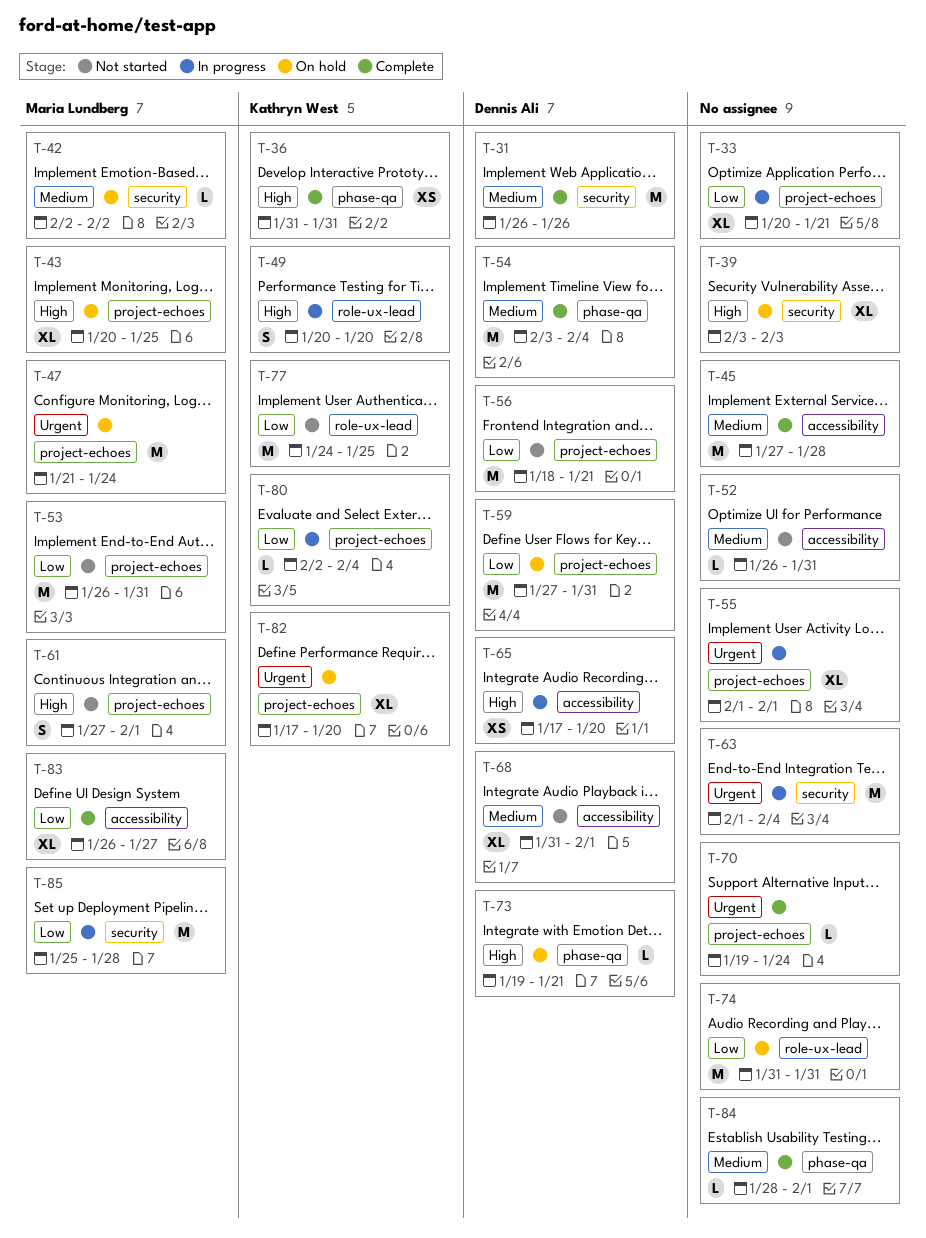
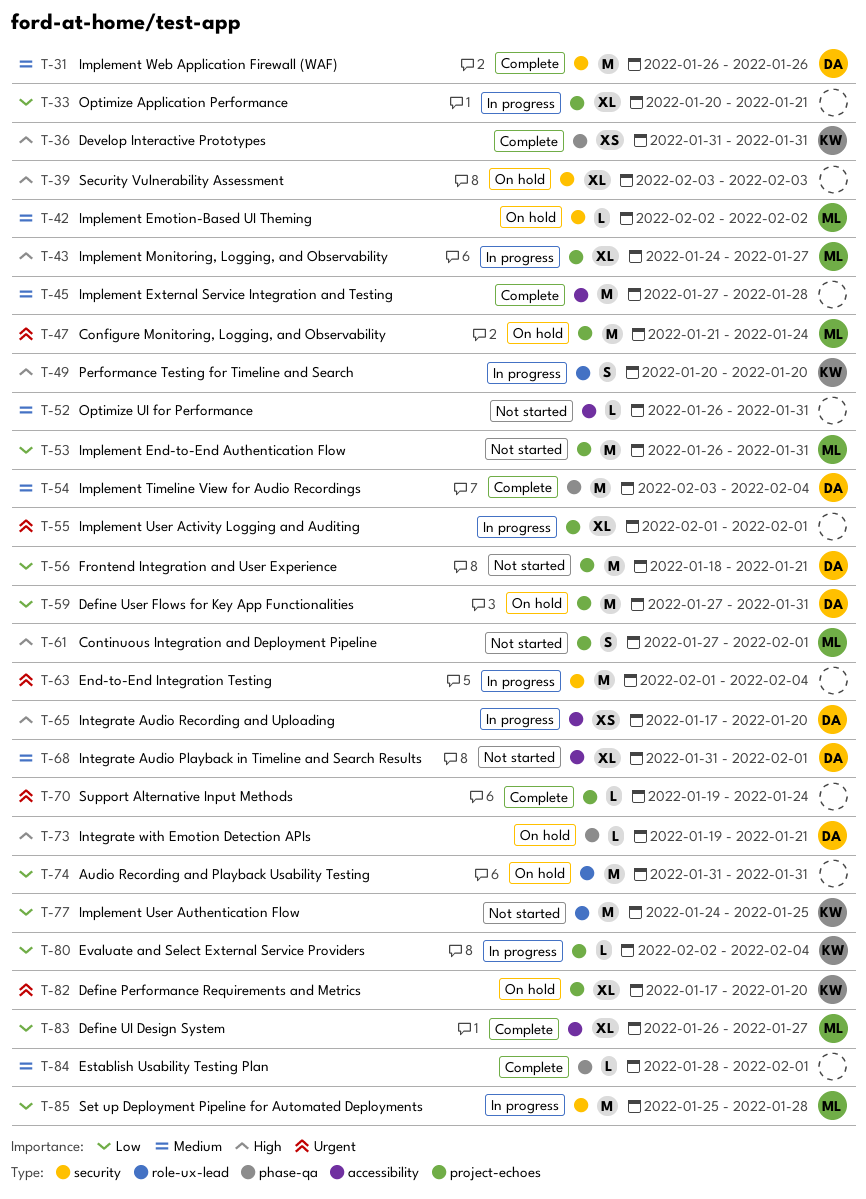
T-43, status: On hold -> In progress
T-43, start: Jan 20 -> Jan 24
T-43, due: Jan 25 -> Jan 27

